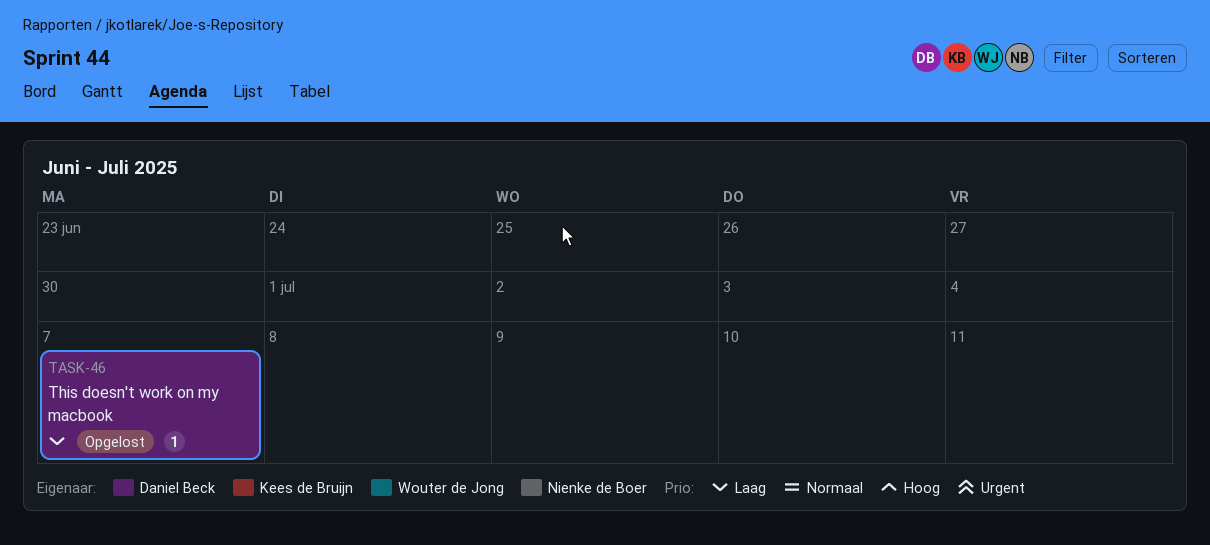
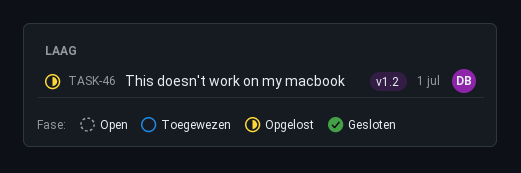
TASK-46, due: Jul 7 -> Jul 1

